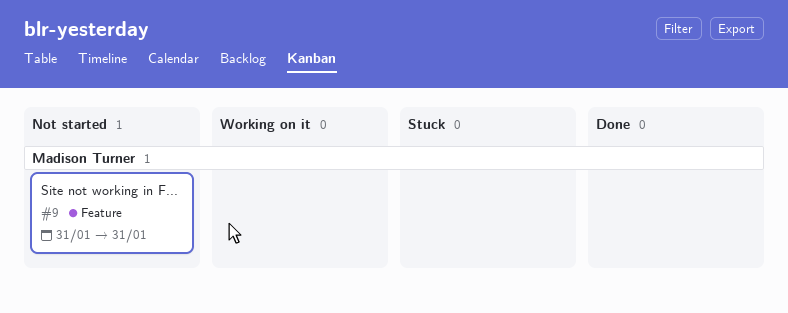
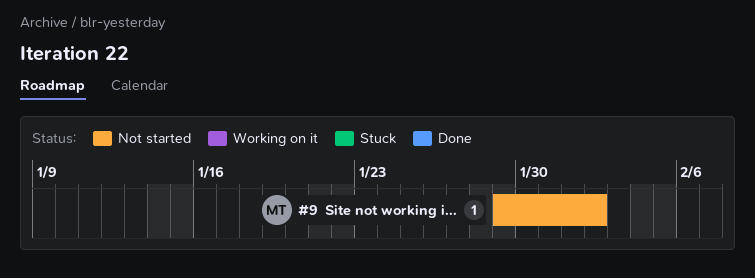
#9, start: Jan 31 -> Jan 29
#9, due: Jan 31 -> Feb 2

